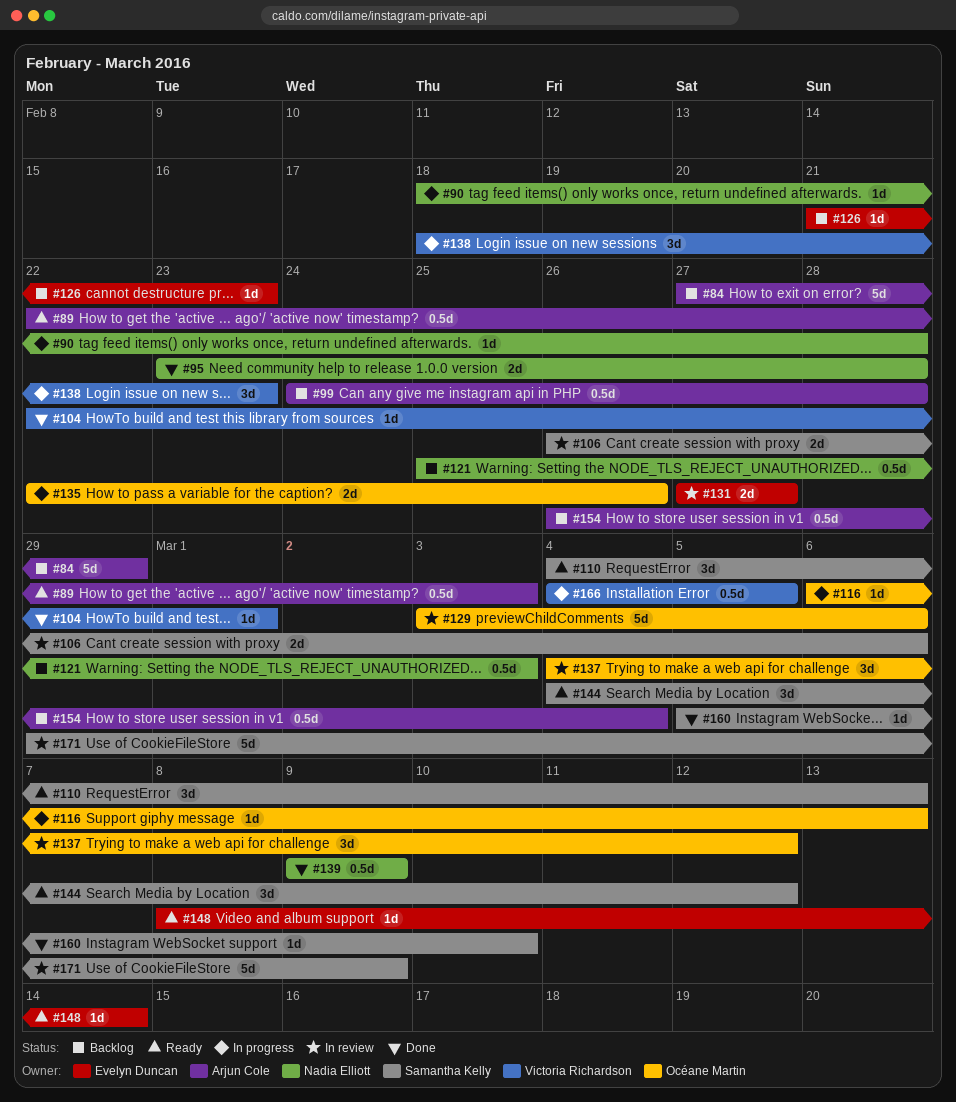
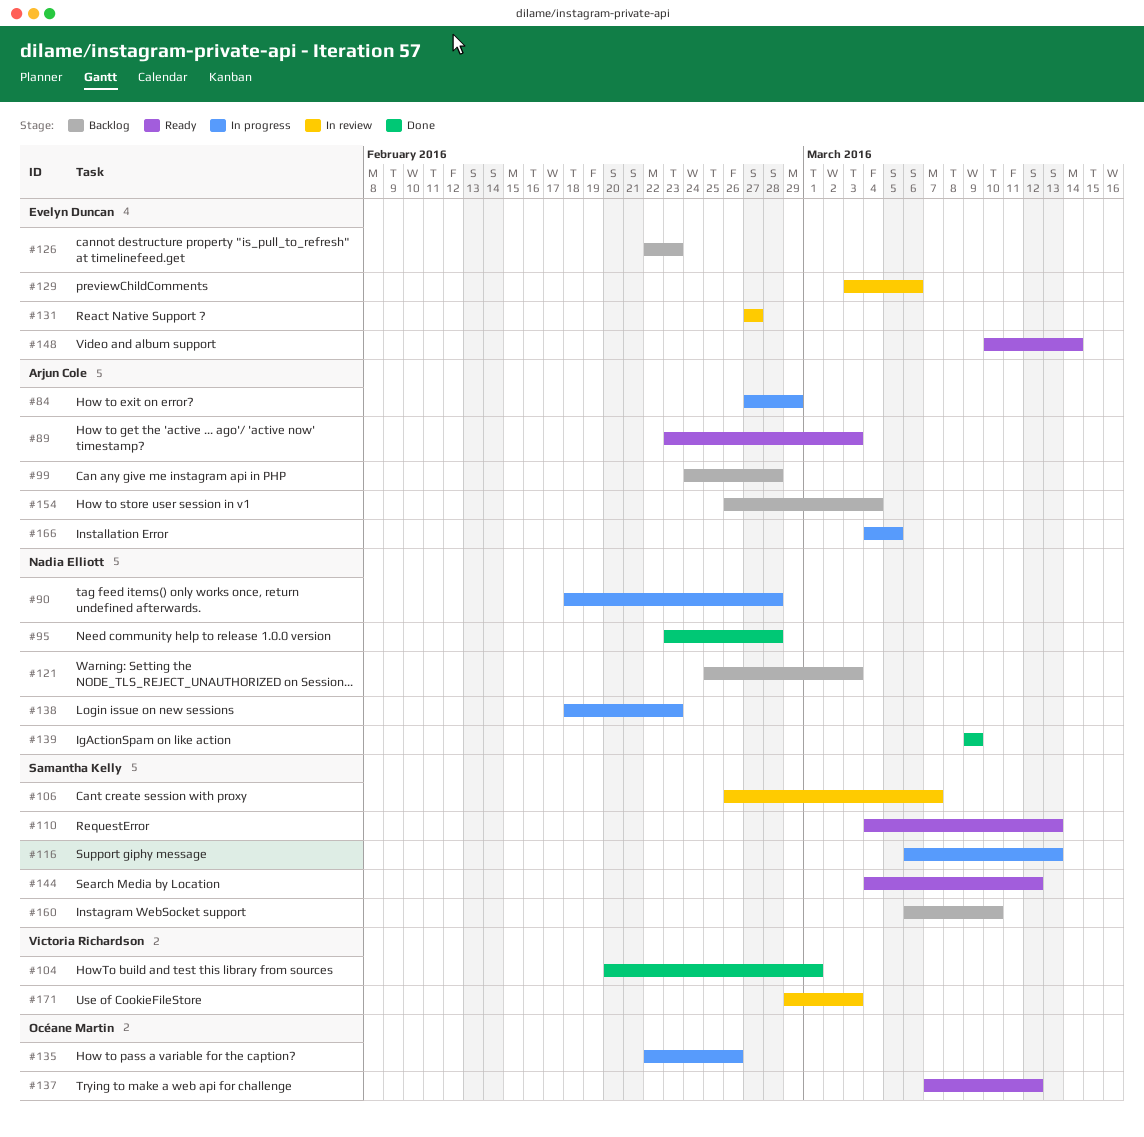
#84, status: Backlog -> In progress
#89, start: Feb 22 -> Feb 23
#104, start: Feb 22 -> Feb 20
#106, due: Mar 6 -> Mar 7
#116, owner: Océane Martin -> Samantha Kelly
#126, start: Feb 21 -> Feb 22
#129, owner: Océane Martin -> Evelyn Duncan
#137, status: In review -> Ready
#137, start: Mar 4 -> Mar 7
#138, owner: Victoria Richardson -> Nadia Elliott
#148, start: Mar 8 -> Mar 10
#160, status: Done -> Backlog
#160, start: Mar 5 -> Mar 6
#166, owner: Victoria Richardson -> Arjun Cole
#171, owner: Samantha Kelly -> Victoria Richardson
#171, due: Mar 9 -> Mar 3

